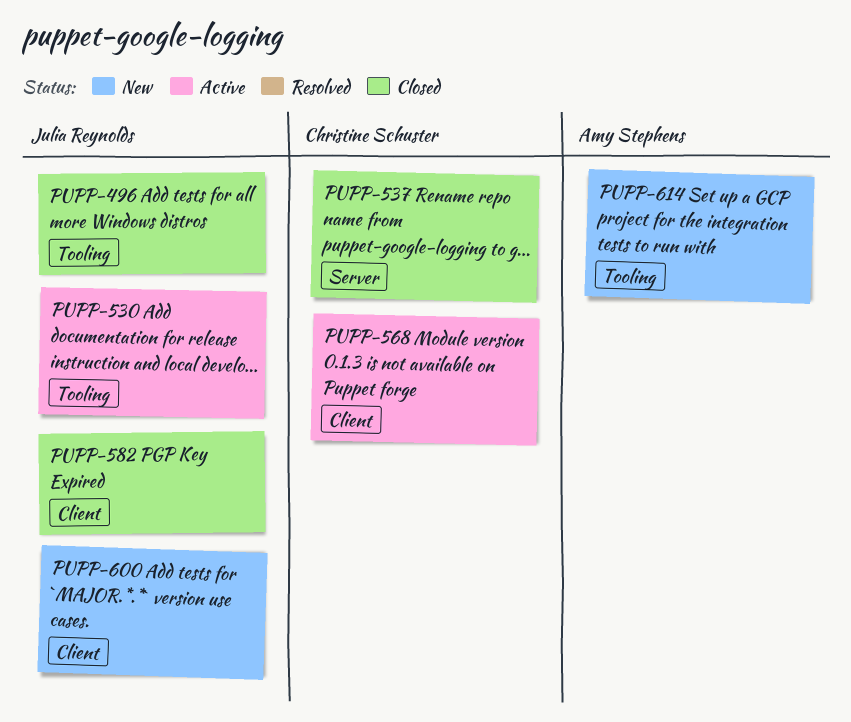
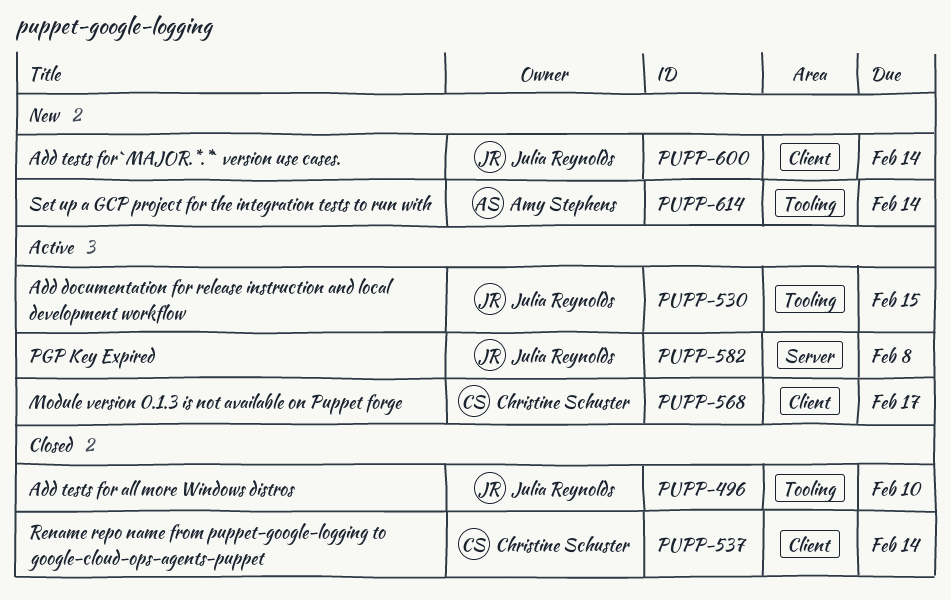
PUPP-537, label: Server -> Client
PUPP-582, status: Closed -> Active
PUPP-582, label: Client -> Server

